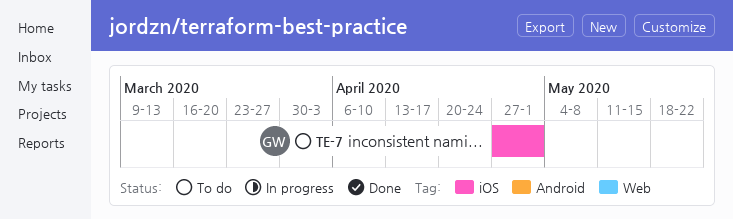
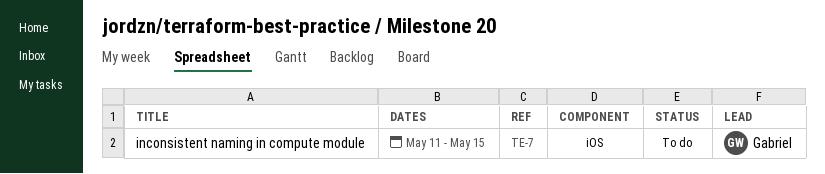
TE-7, start: Apr 27 -> May 11
TE-7, due: May 1 -> May 15

